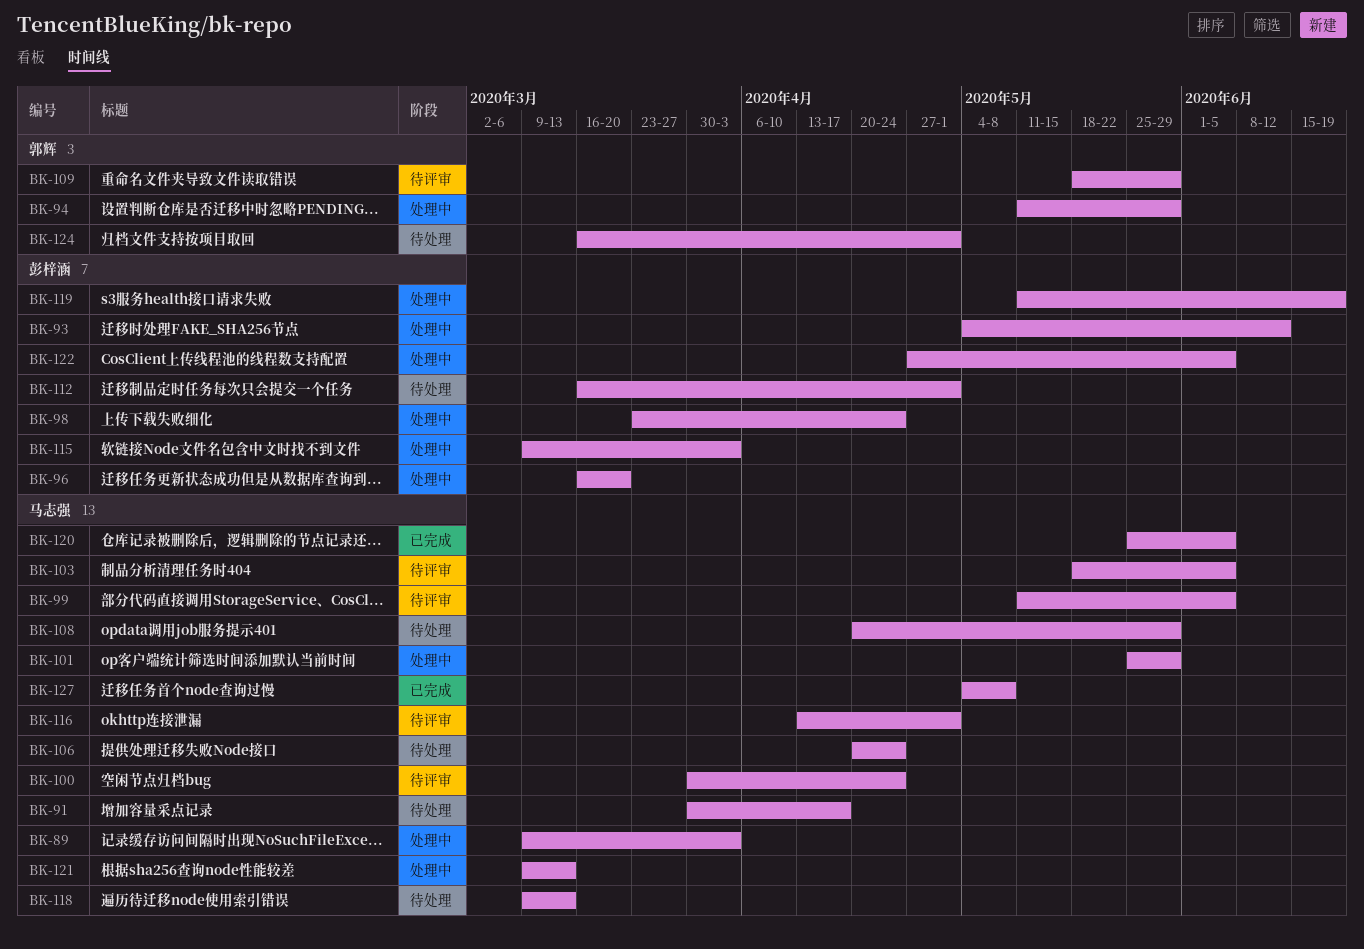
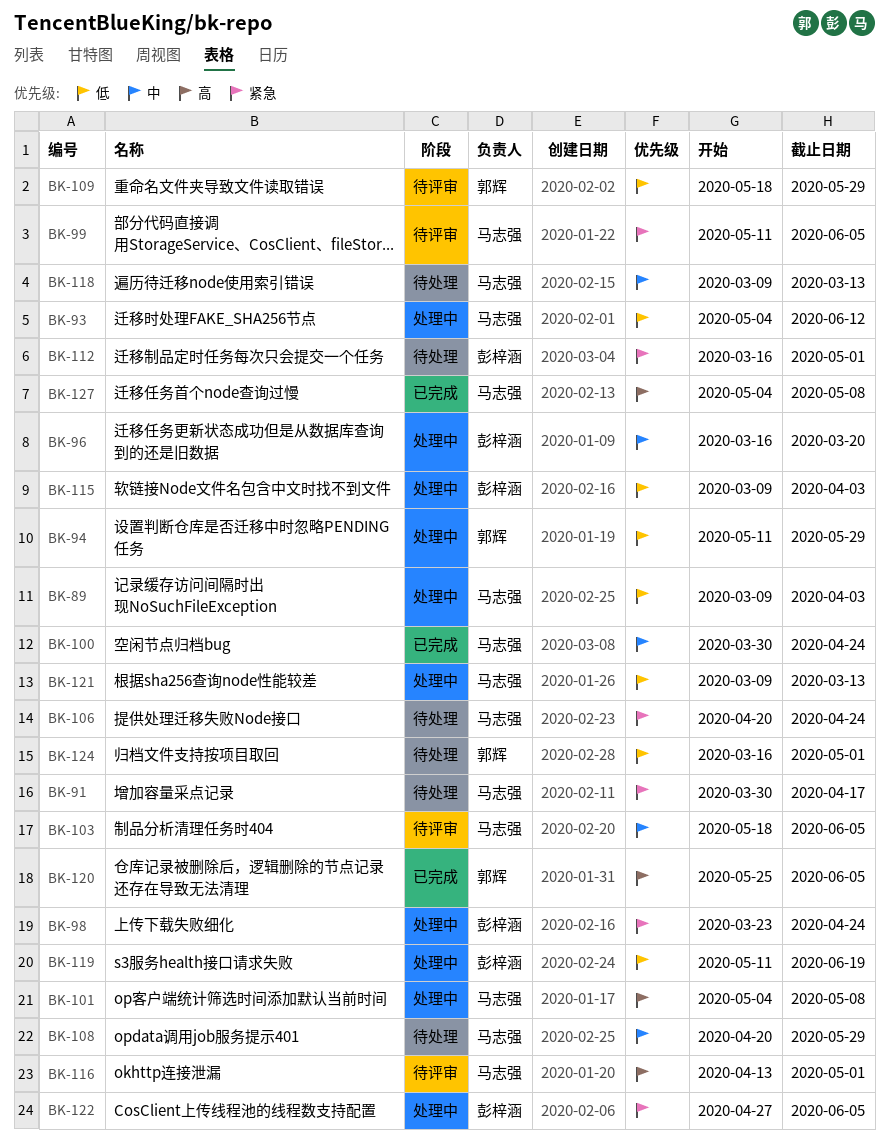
BK-93, owner: 彭梓涵 -> 马志强
BK-100, status: 待评审 -> 已完成
BK-101, start: May 25 -> May 4
BK-101, due: May 29 -> May 8
BK-120, owner: 马志强 -> 郭辉

